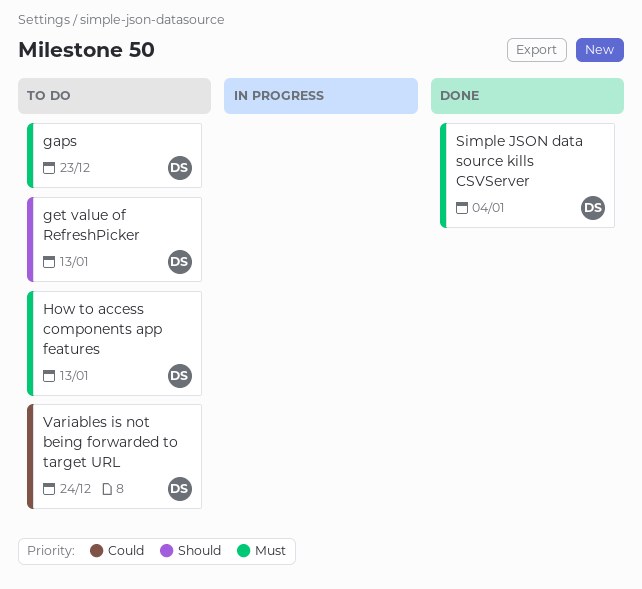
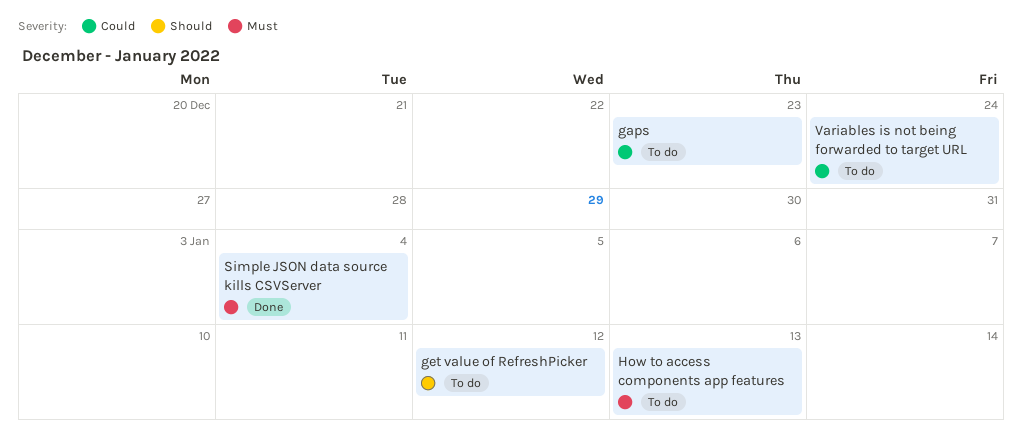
gaps, priority: Must -> Could
get value of RefreshPicker, due: Jan 13 -> Jan 12

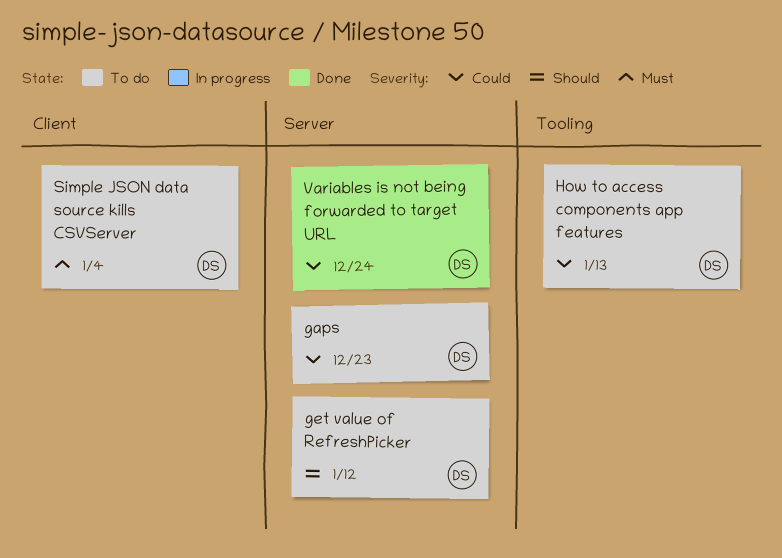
How to access components app features, priority: Must -> Could
Simple JSON data source kills CSVServer, status: Done -> To do
Variables is not being forwarded to target URL, status: To do -> Done

